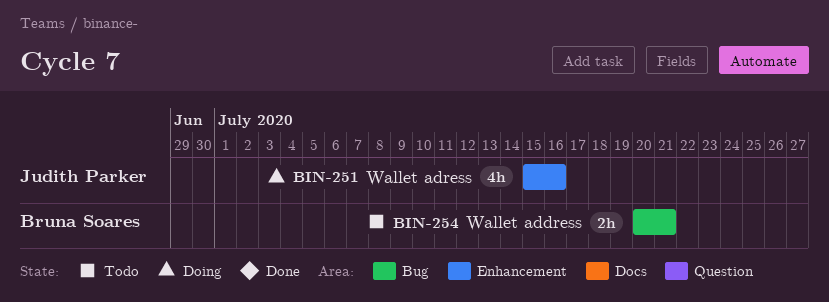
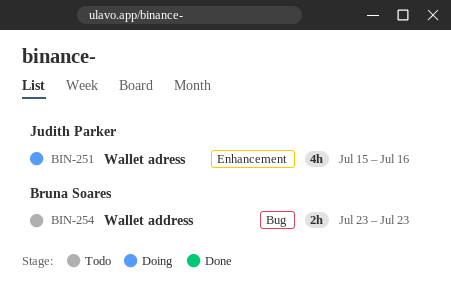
BIN-254, start: Jul 20 -> Jul 23
BIN-254, due: Jul 21 -> Jul 23

